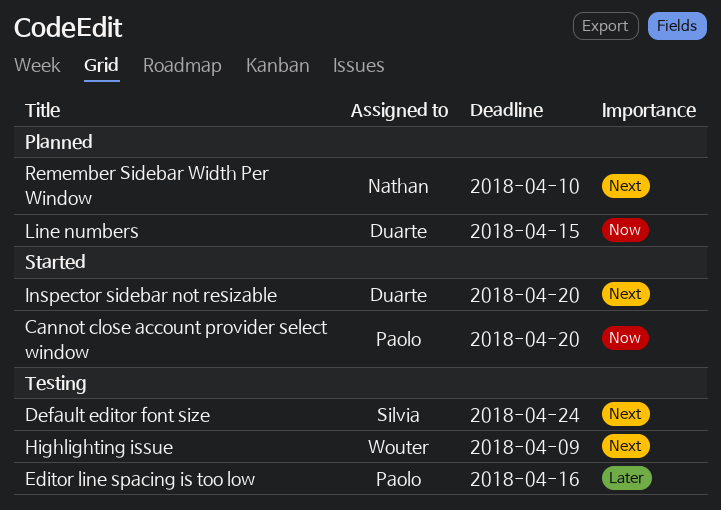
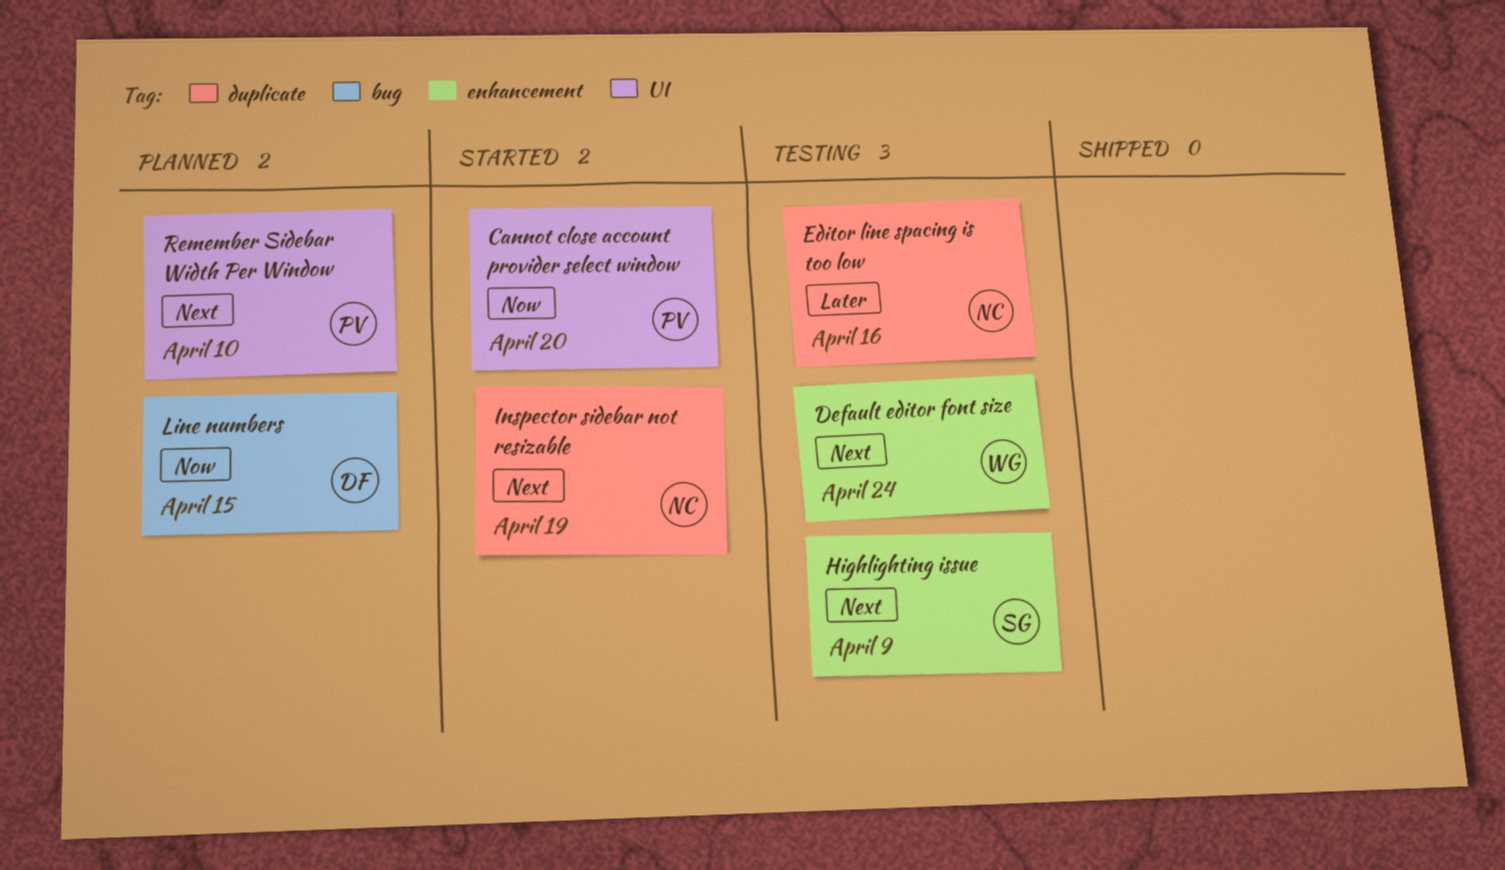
Default editor font size, owner: Silvia -> Wouter
Editor line spacing is too low, owner: Paolo -> Nathan
Highlighting issue, owner: Wouter -> Silvia
Inspector sidebar not resizable, owner: Duarte -> Nathan
Inspector sidebar not resizable, due: Apr 20 -> Apr 19
Remember Sidebar Width Per Window, owner: Nathan -> Paolo

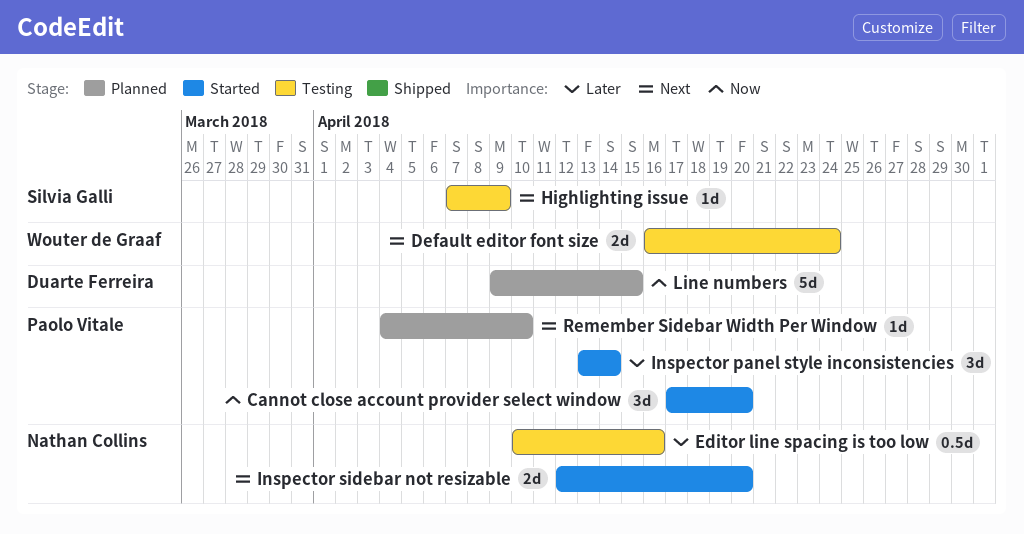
Inspector panel style inconsistencies: none -> present
Inspector sidebar not resizable, due: Apr 19 -> Apr 20

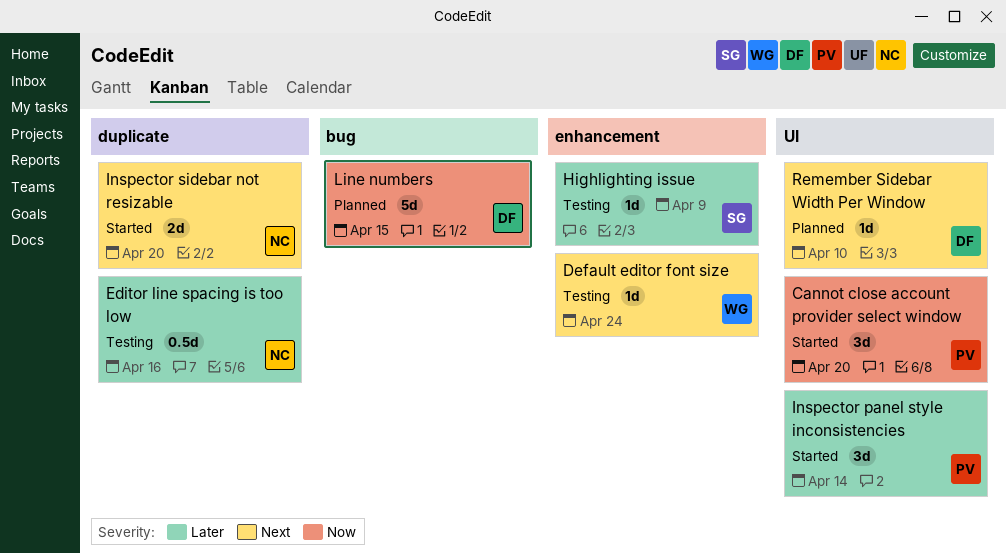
Default editor font size, estimate: 2d -> 1d
Highlighting issue, priority: Next -> Later
Remember Sidebar Width Per Window, owner: Paolo Vitale -> Duarte Ferreira

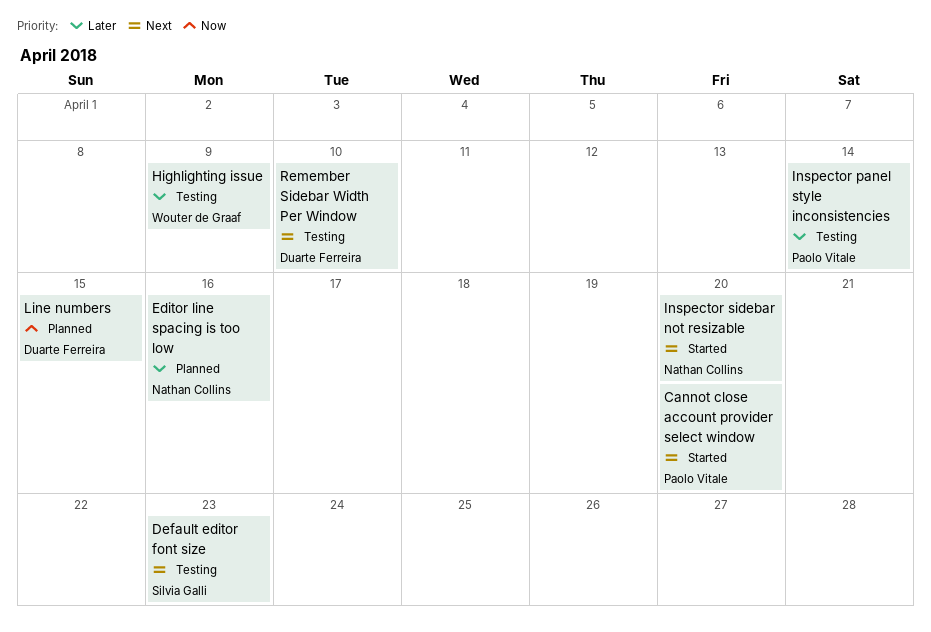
Cannot close account provider select window, priority: Now -> Next
Default editor font size, owner: Wouter de Graaf -> Silvia Galli
Default editor font size, due: Apr 24 -> Apr 23
Editor line spacing is too low, status: Testing -> Planned
Highlighting issue, owner: Silvia Galli -> Wouter de Graaf
Inspector panel style inconsistencies, status: Started -> Testing
Remember Sidebar Width Per Window, status: Planned -> Testing

